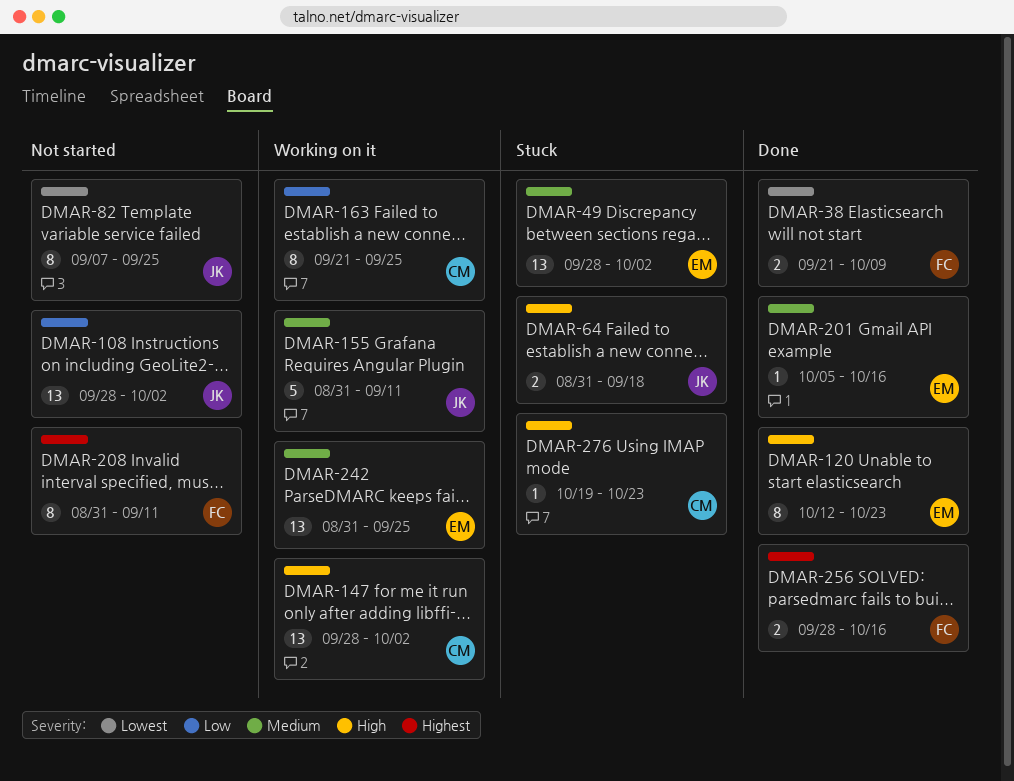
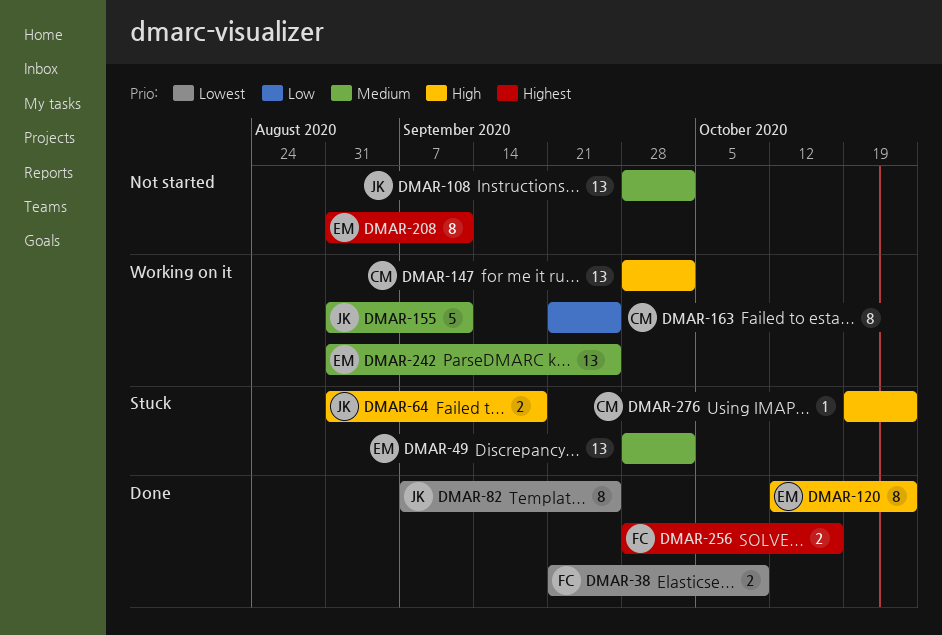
DMAR-82, status: Not started -> Done
DMAR-108, priority: Low -> Medium
DMAR-201: present -> none
DMAR-208, owner: FC -> EM

